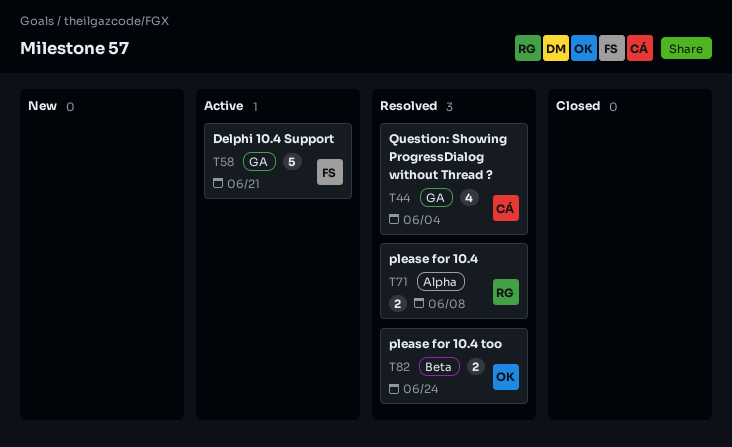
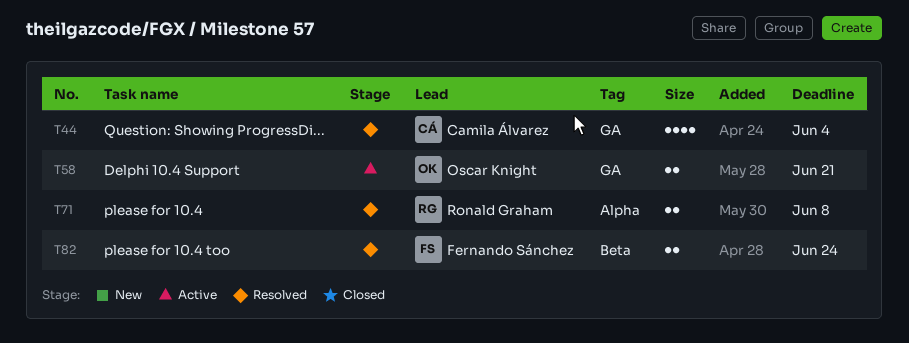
T58, owner: Fernando Sánchez -> Oscar Knight
T58, estimate: 5 -> 2
T82, owner: Oscar Knight -> Fernando Sánchez

